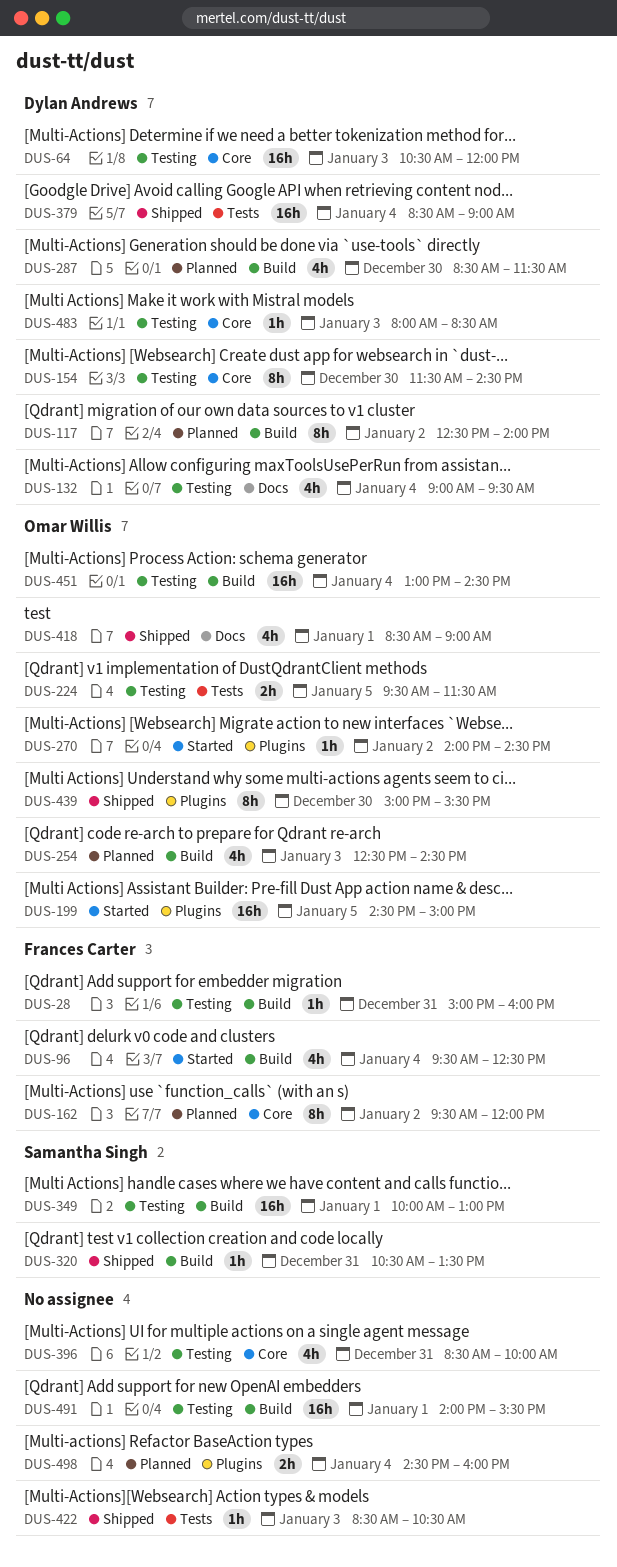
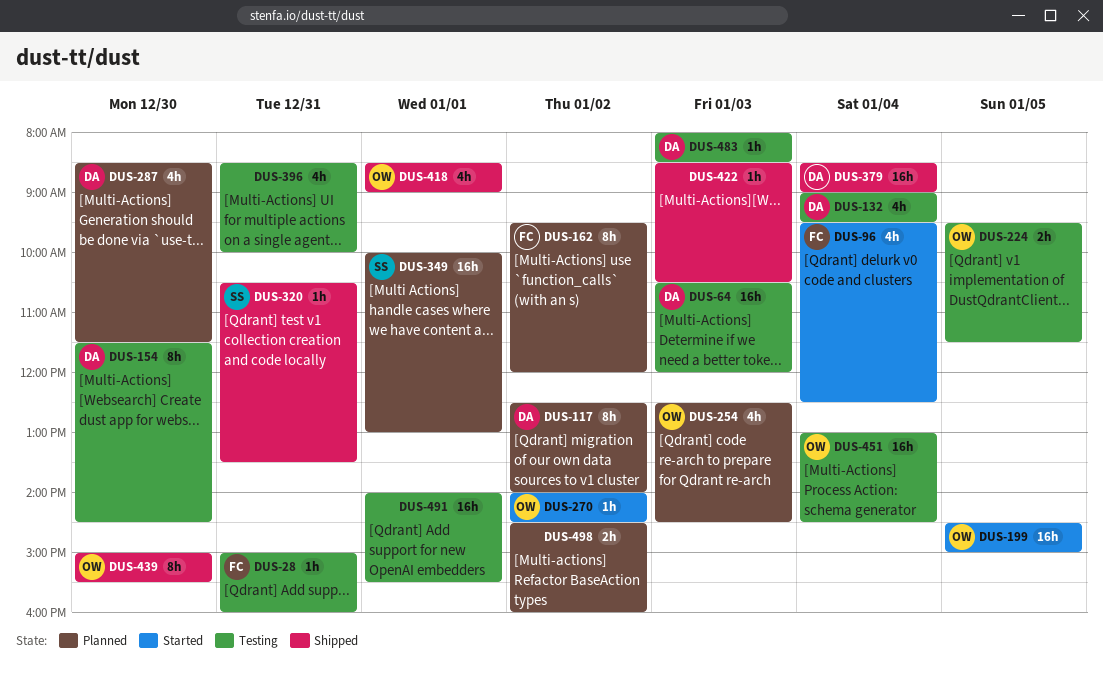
DUS-349, status: Testing -> Planned
DUS-498, day: Jan 4 -> Jan 2

